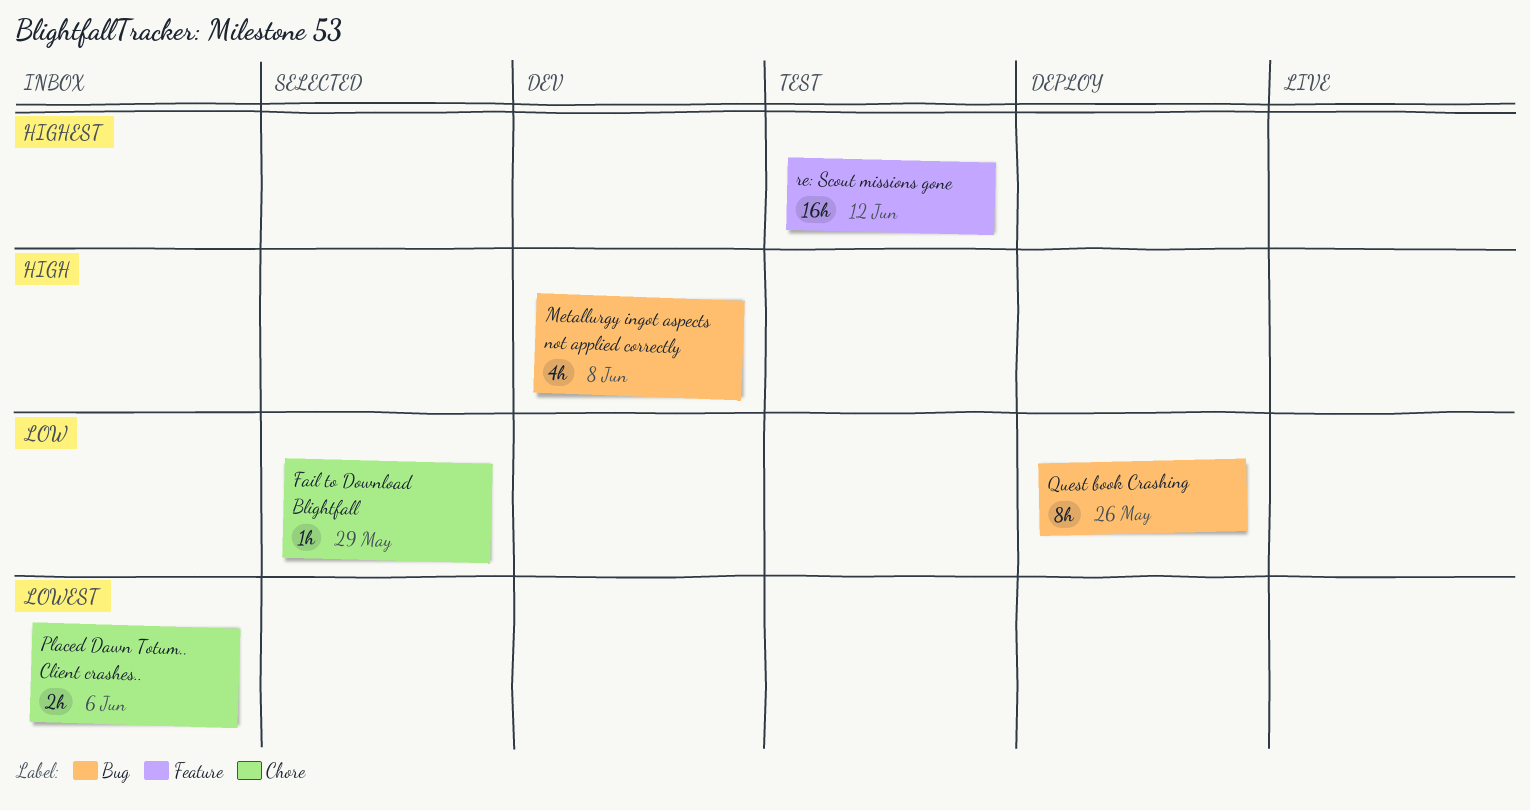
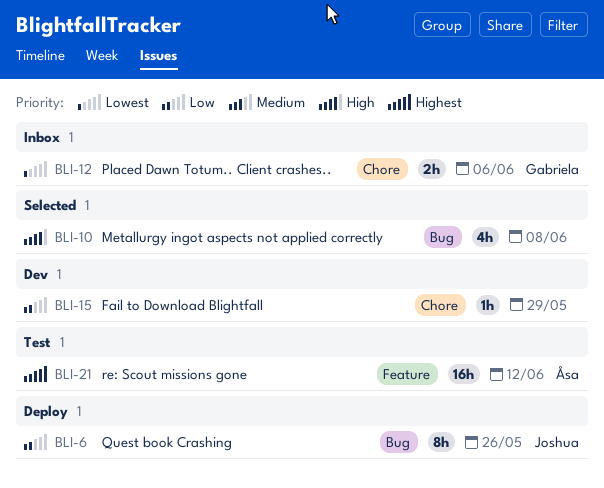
Fail to Download Blightfall, status: Selected -> Dev
Metallurgy ingot aspects not applied correctly, status: Dev -> Selected

